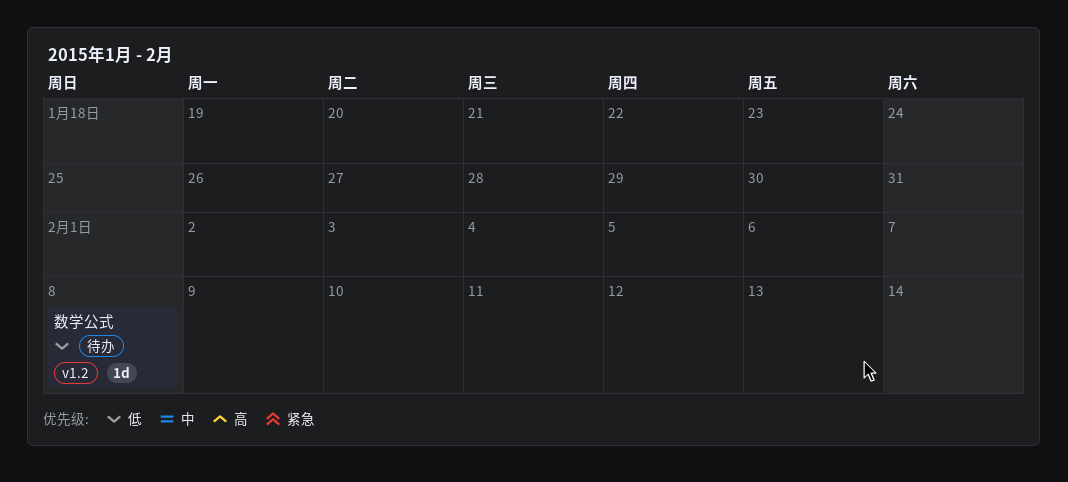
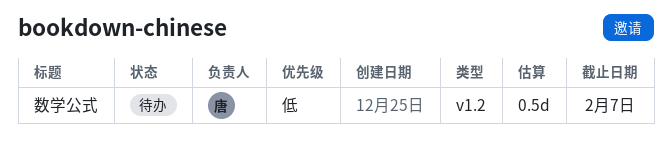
数学公式, estimate: 1d -> 0.5d
数学公式, due: Feb 8 -> Feb 7

